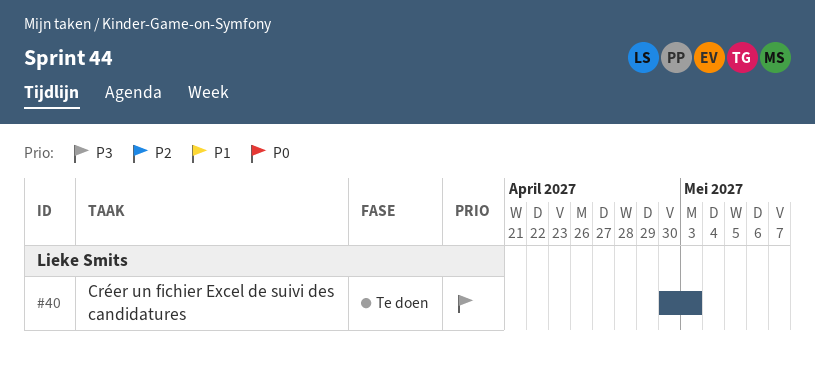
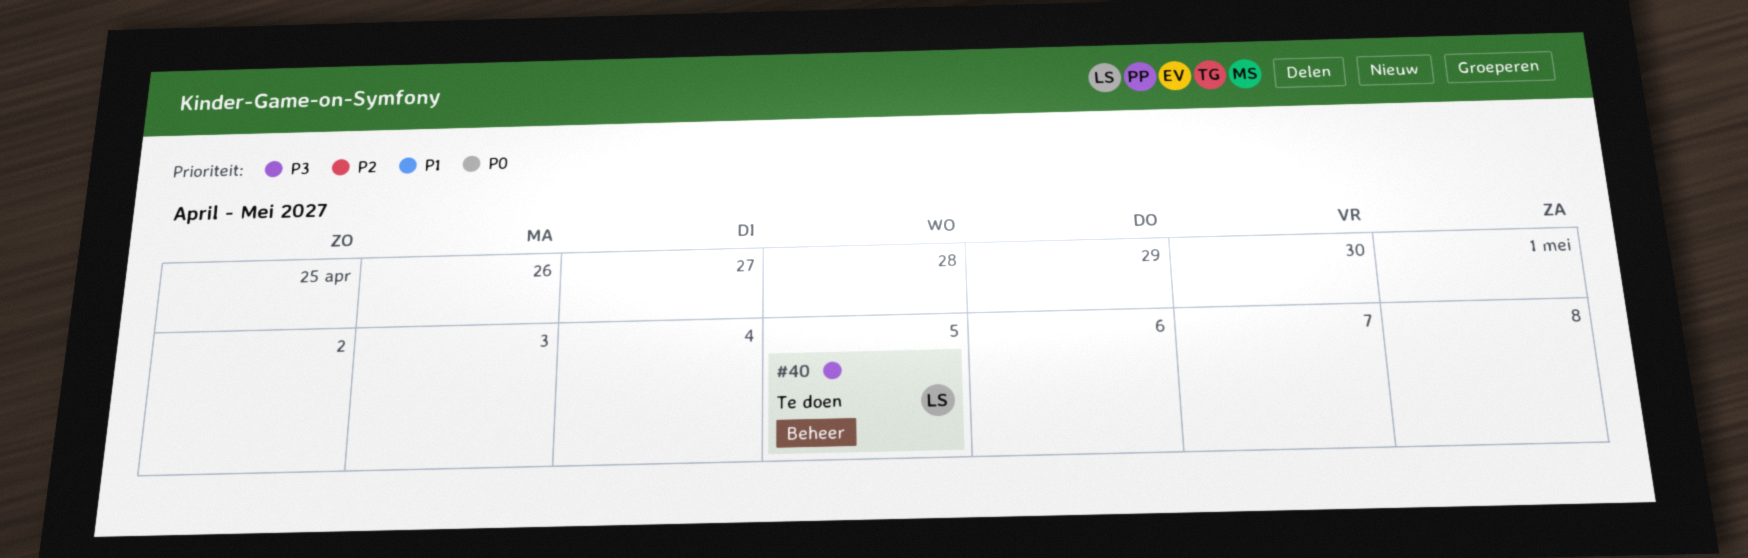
#40, due: May 3 -> May 5

